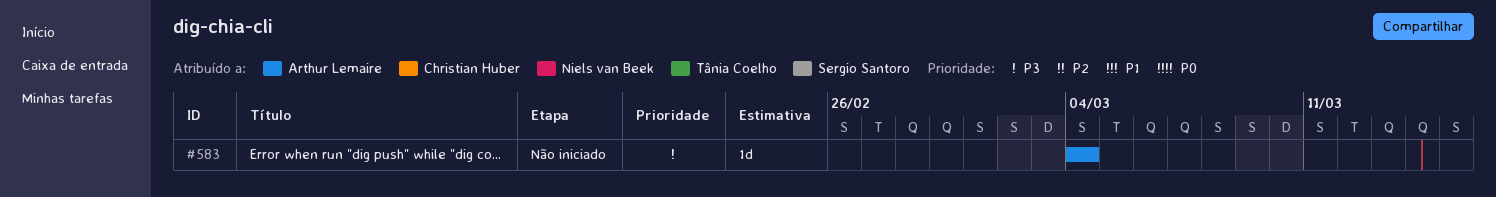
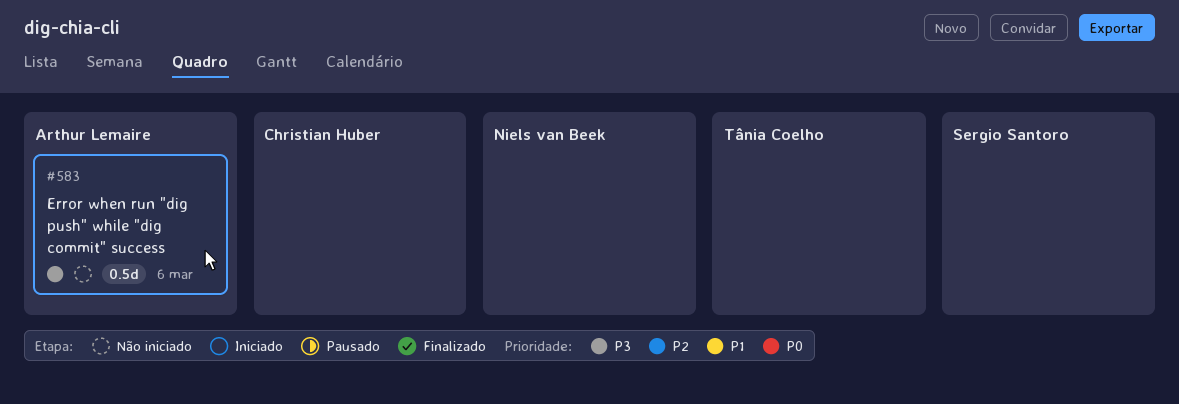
#583, estimate: 1d -> 0.5d
#583, due: Mar 4 -> Mar 6

